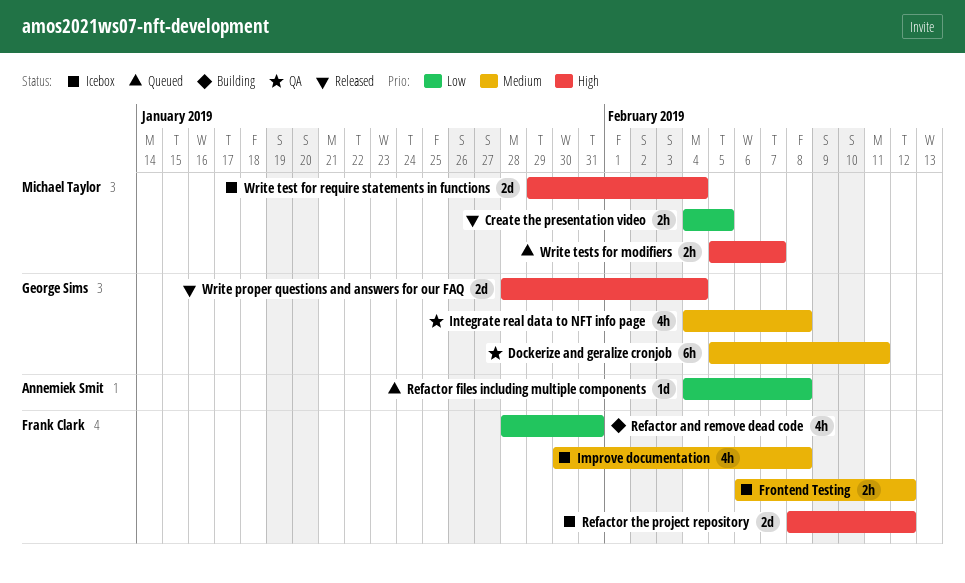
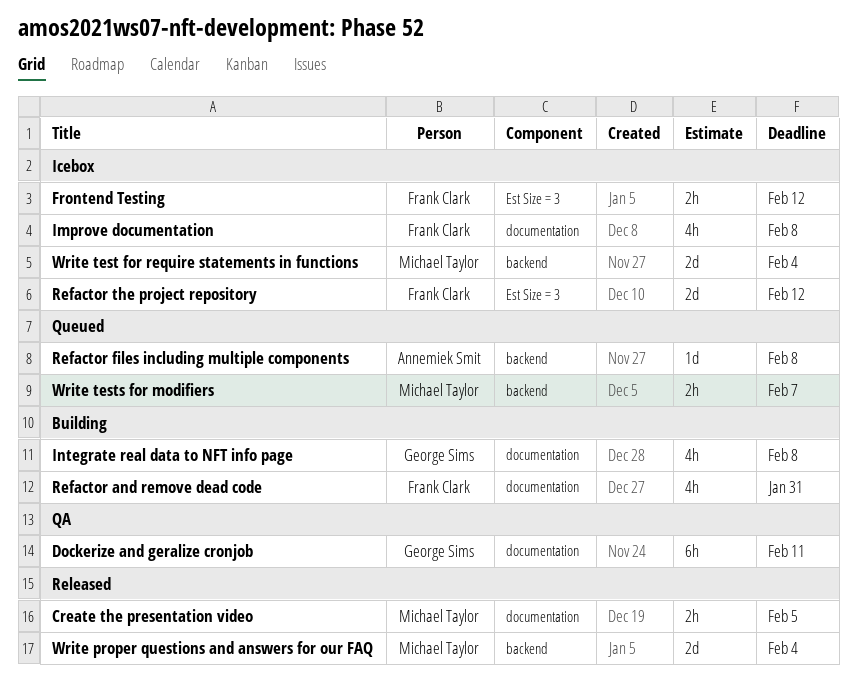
Integrate real data to NFT info page, status: QA -> Building
Write proper questions and answers for our FAQ, owner: George Sims -> Michael Taylor

